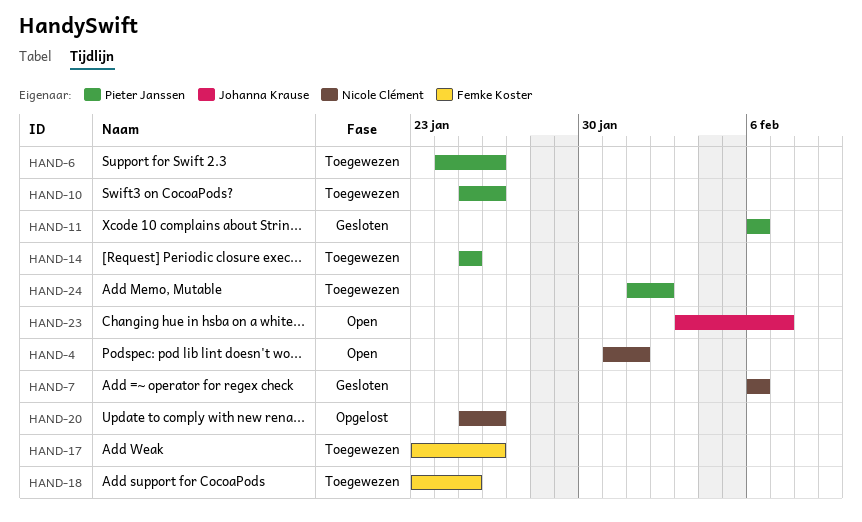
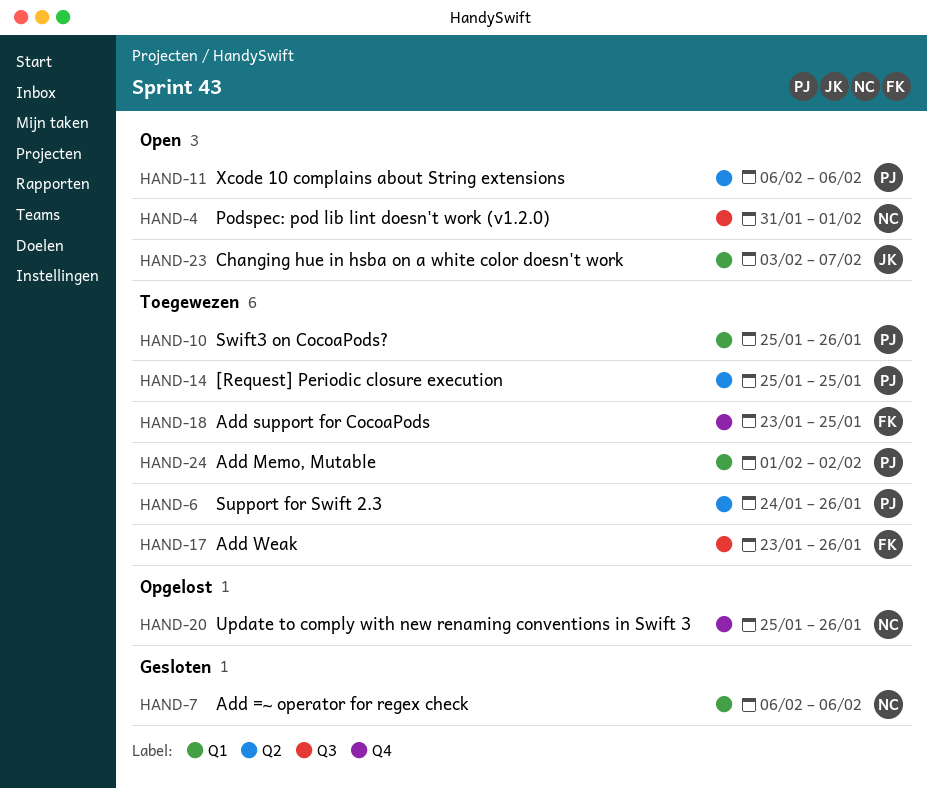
HAND-11, status: Gesloten -> Open

